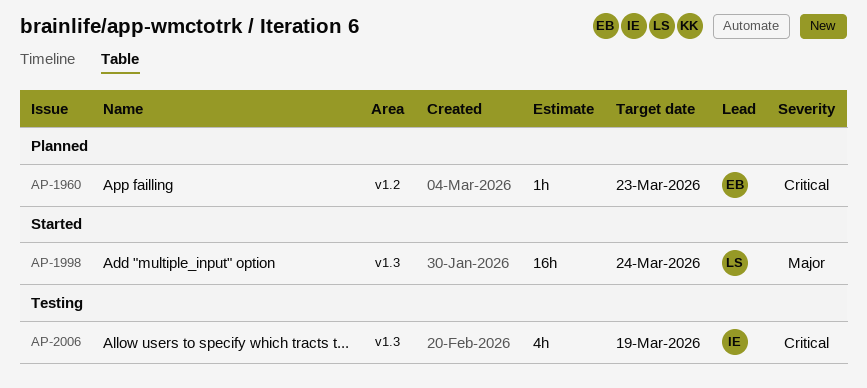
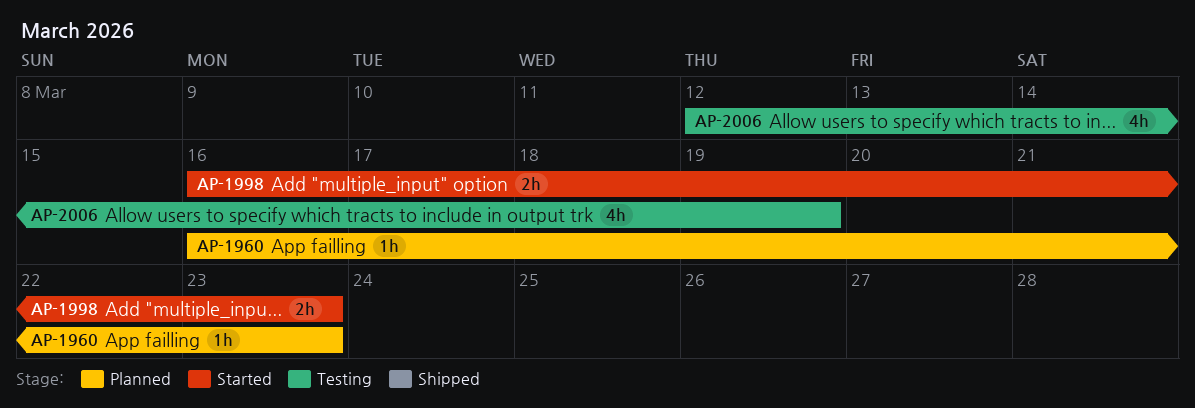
AP-1998, estimate: 16h -> 2h
AP-1998, due: Mar 24 -> Mar 23

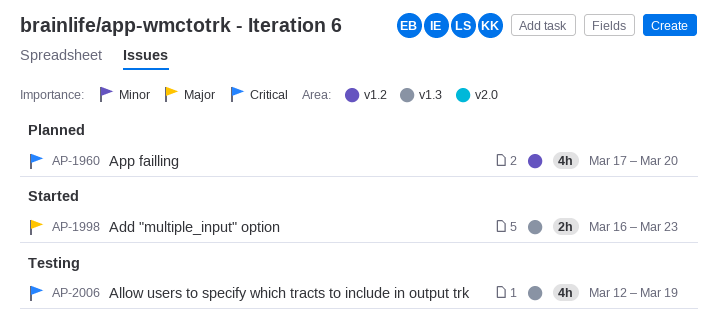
AP-1960, estimate: 1h -> 4h
AP-1960, start: Mar 16 -> Mar 17
AP-1960, due: Mar 23 -> Mar 20

